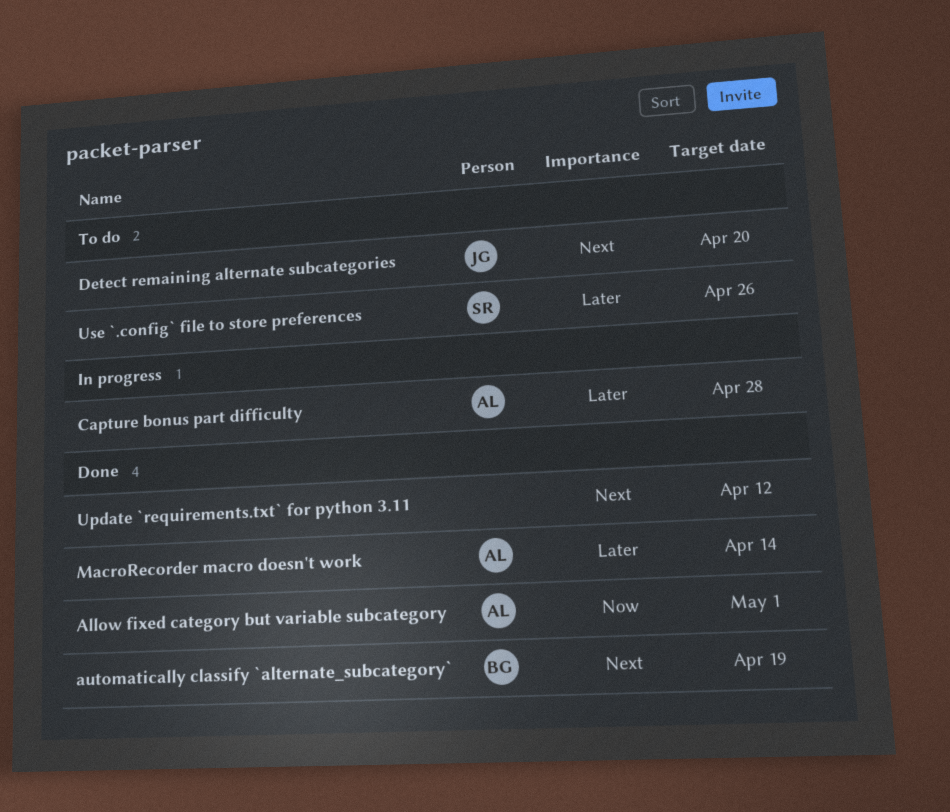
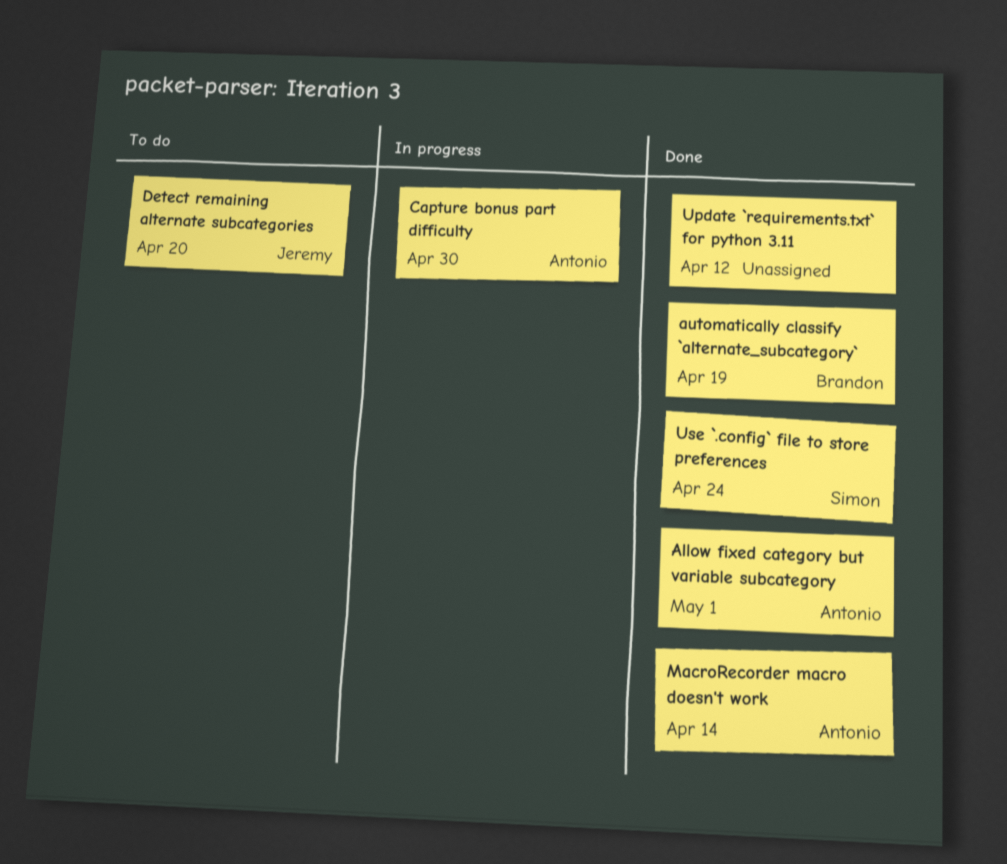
Capture bonus part difficulty, due: Apr 28 -> Apr 30
Use `.config` file to store preferences, status: To do -> Done
Use `.config` file to store preferences, due: Apr 26 -> Apr 24

